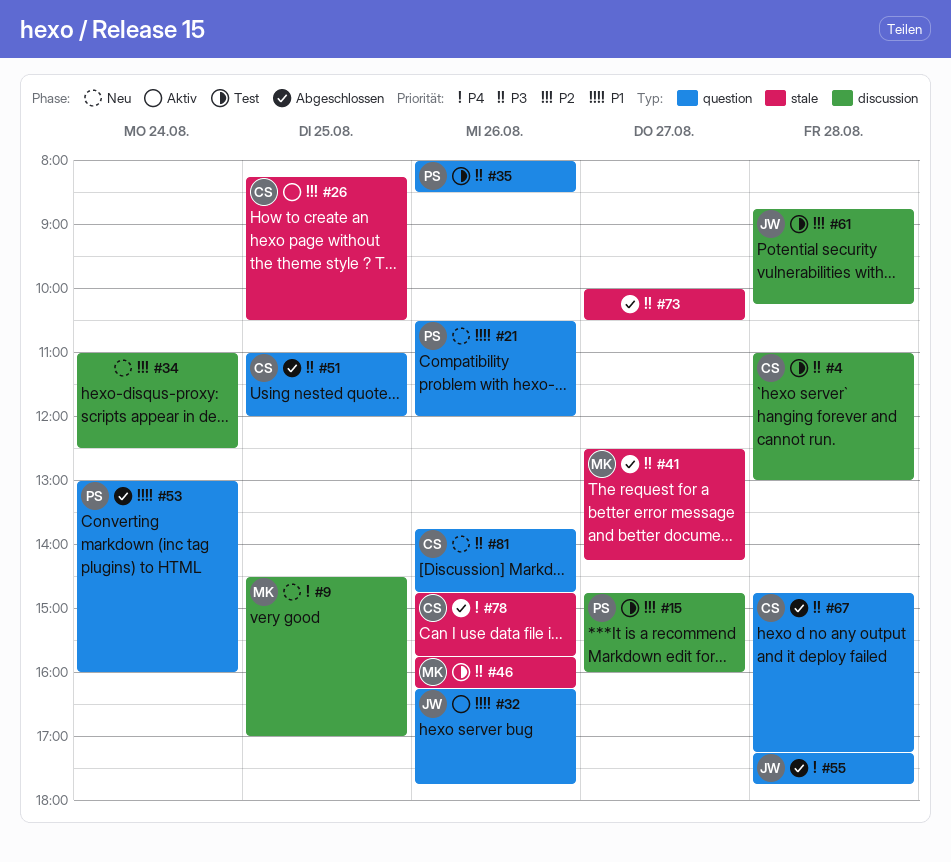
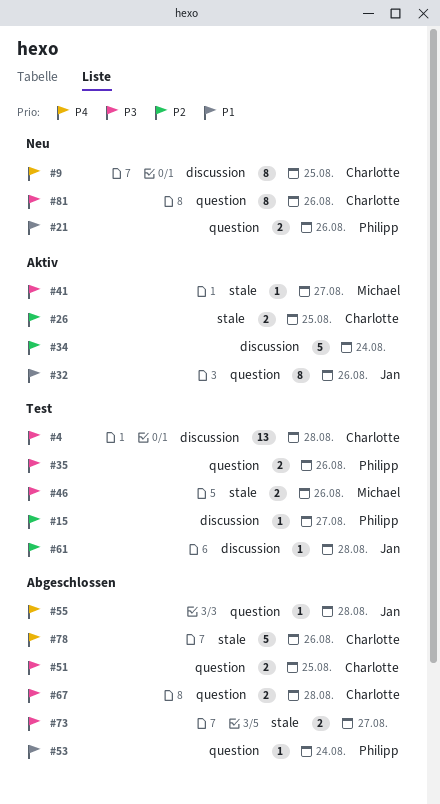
#9, owner: Michael -> Charlotte
#34, status: Neu -> Aktiv
#41, status: Abgeschlossen -> Aktiv

